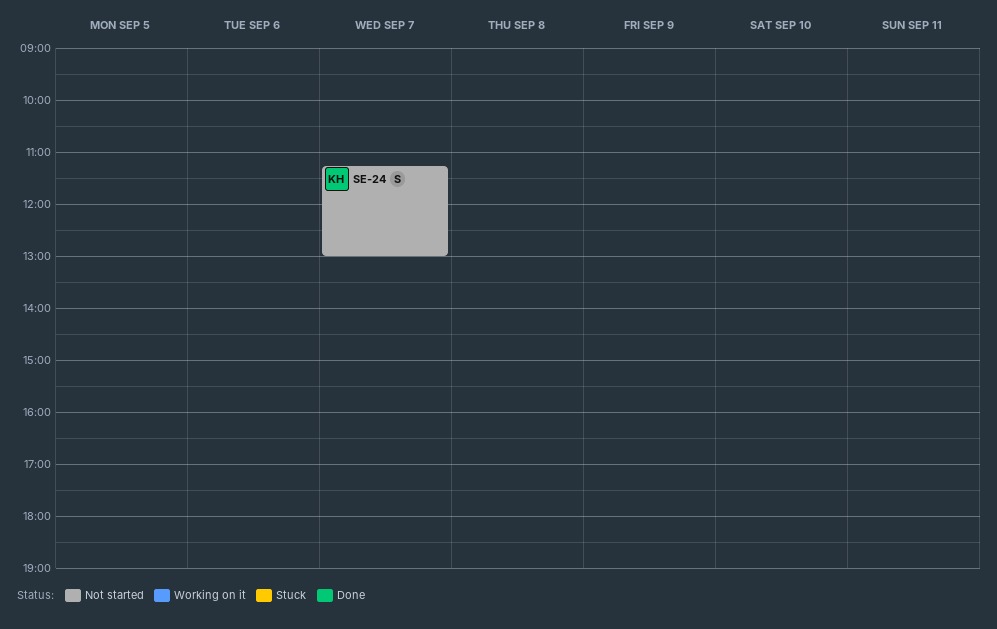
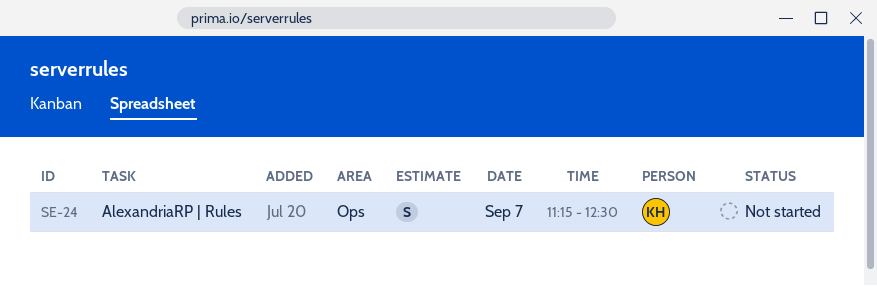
SE-24, ends: 13:00 -> 12:30

